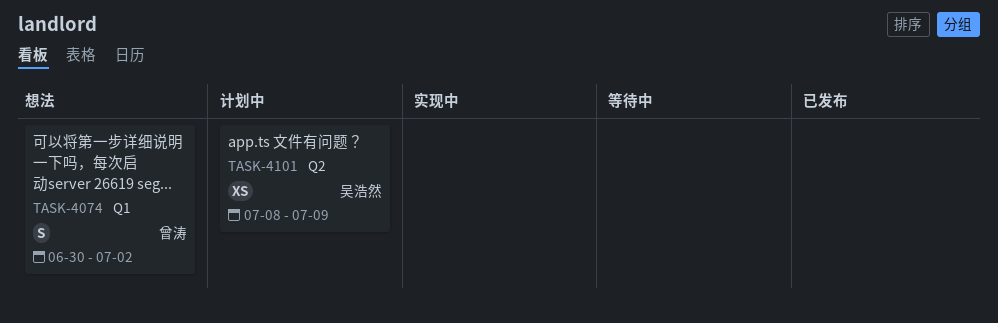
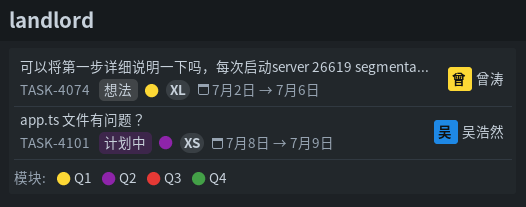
TASK-4074, estimate: S -> XL
TASK-4074, start: Jun 30 -> Jul 2
TASK-4074, due: Jul 2 -> Jul 6

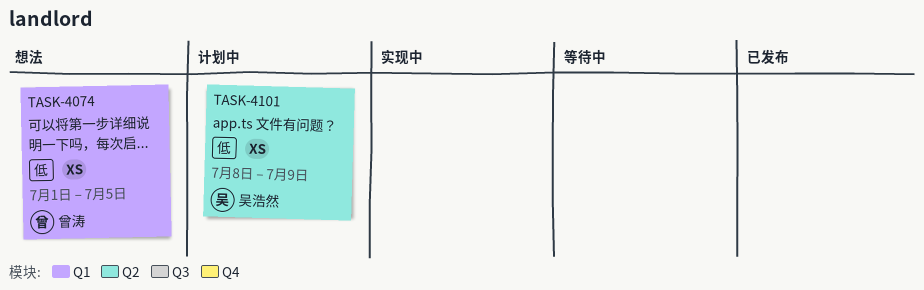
TASK-4074, estimate: XL -> XS
TASK-4074, start: Jul 2 -> Jul 1
TASK-4074, due: Jul 6 -> Jul 5

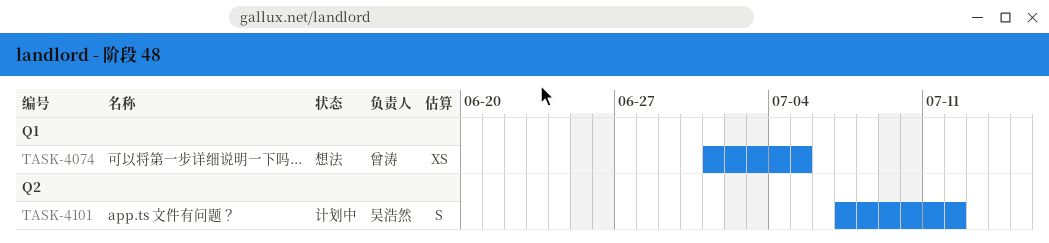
TASK-4101, estimate: XS -> S
TASK-4101, start: Jul 8 -> Jul 7
TASK-4101, due: Jul 9 -> Jul 12

